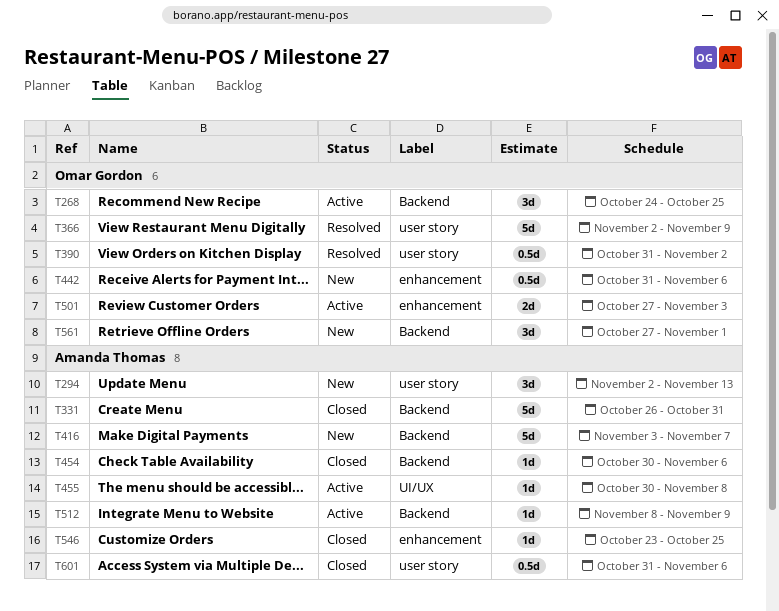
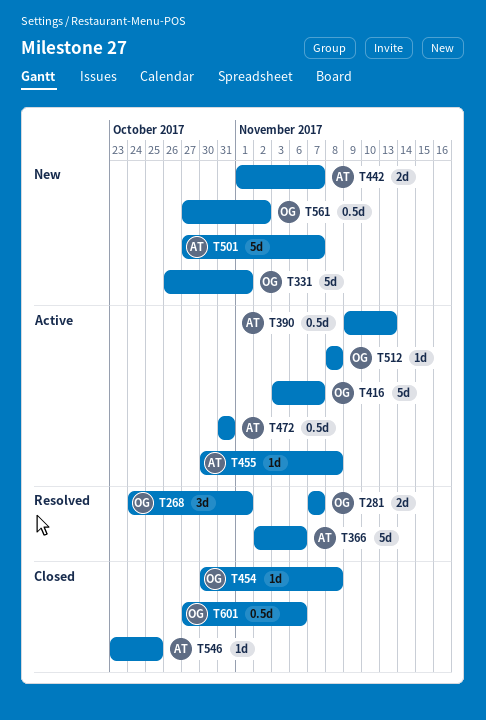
T268, status: Active -> Resolved
T268, due: Oct 25 -> Nov 1
T281: none -> present
T294: present -> none
T331, status: Closed -> New
T331, owner: Amanda Thomas -> Omar Gordon
T331, due: Oct 31 -> Nov 1
T366, owner: Omar Gordon -> Amanda Thomas
T366, due: Nov 9 -> Nov 6
T390, status: Resolved -> Active
T390, owner: Omar Gordon -> Amanda Thomas
T390, start: Oct 31 -> Nov 9
T390, due: Nov 2 -> Nov 13
T416, status: New -> Active
T416, owner: Amanda Thomas -> Omar Gordon
T442, owner: Omar Gordon -> Amanda Thomas
T442, estimate: 0.5d -> 2d
T442, start: Oct 31 -> Nov 1
T442, due: Nov 6 -> Nov 7
T454, owner: Amanda Thomas -> Omar Gordon
T454, due: Nov 6 -> Nov 8
T472: none -> present
T501, status: Active -> New
T501, owner: Omar Gordon -> Amanda Thomas
T501, estimate: 2d -> 5d
T501, due: Nov 3 -> Nov 7
T512, owner: Amanda Thomas -> Omar Gordon
T512, due: Nov 9 -> Nov 8
T561, estimate: 3d -> 0.5d
T561, due: Nov 1 -> Nov 2
T601, owner: Amanda Thomas -> Omar Gordon
T601, start: Oct 31 -> Oct 27

